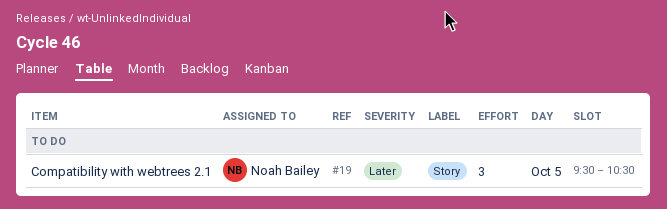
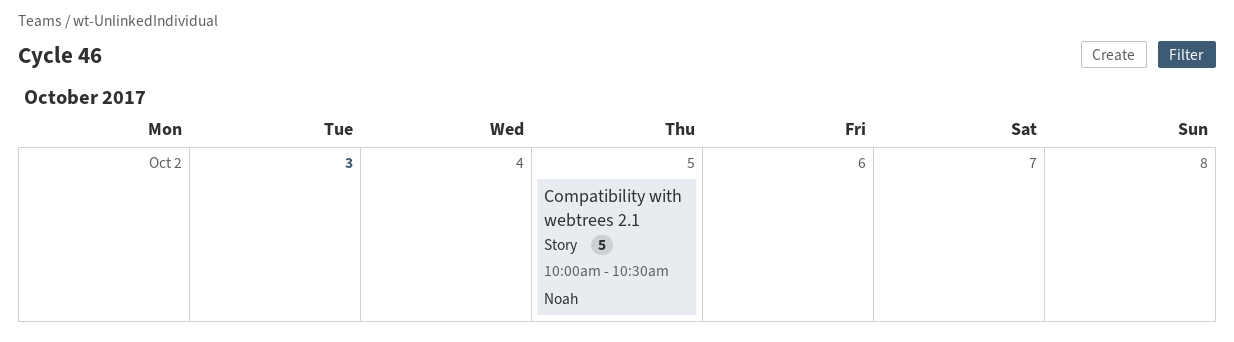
Compatibility with webtrees 2.1, estimate: 3 -> 5
Compatibility with webtrees 2.1, begins: 09:30 -> 10:00

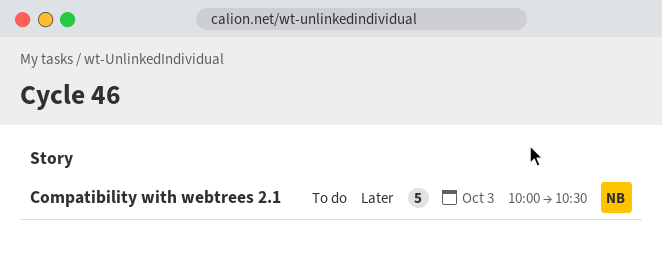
Compatibility with webtrees 2.1, day: Oct 5 -> Oct 3

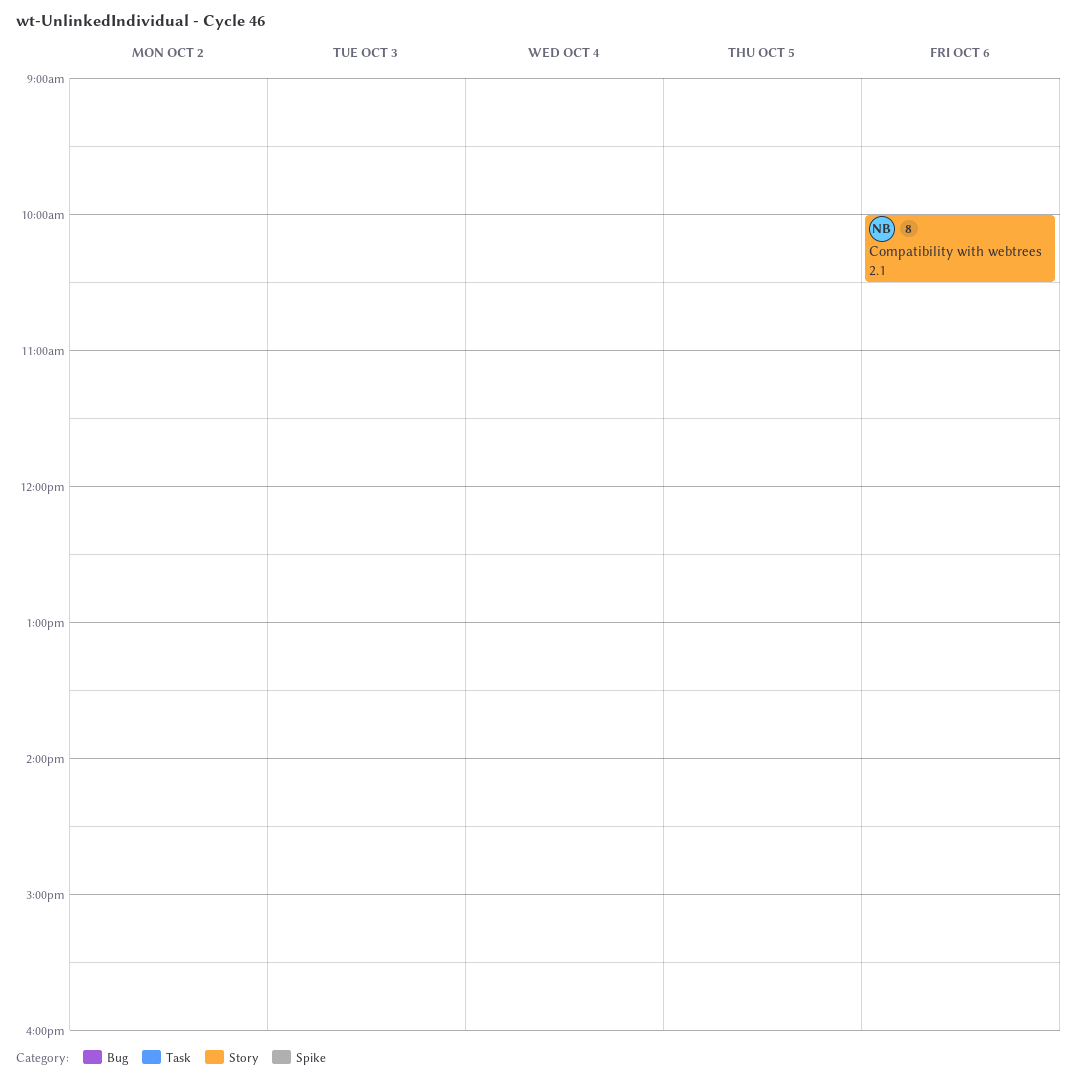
Compatibility with webtrees 2.1, estimate: 5 -> 8
Compatibility with webtrees 2.1, day: Oct 3 -> Oct 6

